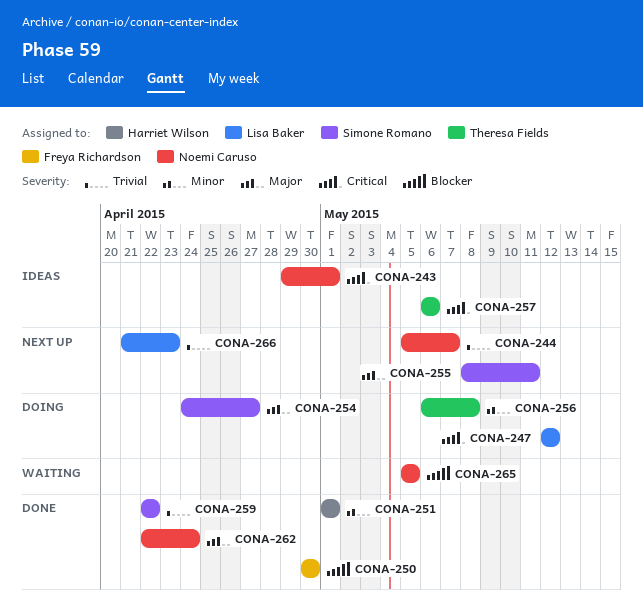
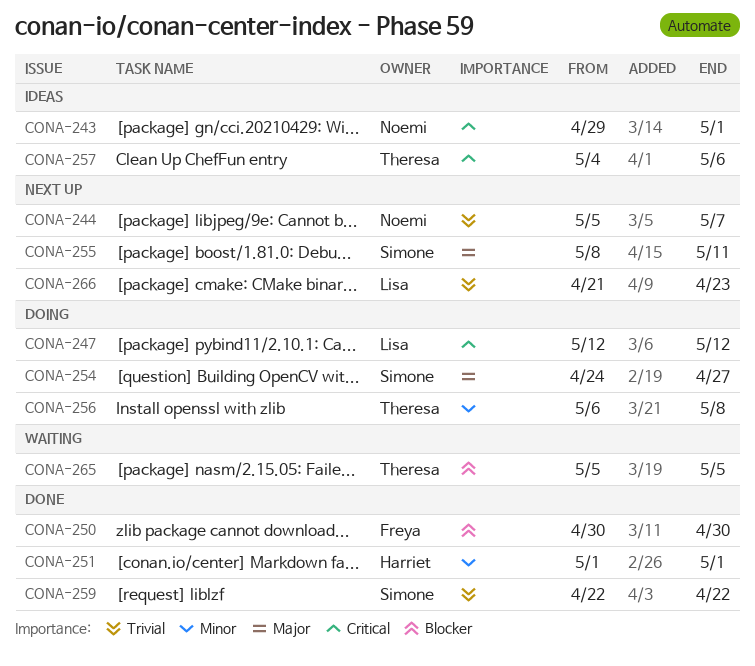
CONA-257, start: May 6 -> May 4
CONA-262: present -> none
CONA-265, owner: Noemi Caruso -> Theresa Fields

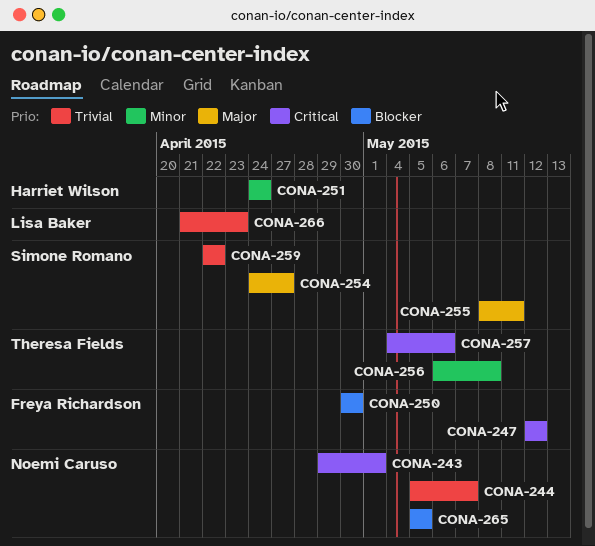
CONA-247, owner: Lisa Baker -> Freya Richardson
CONA-251, start: May 1 -> Apr 24
CONA-251, due: May 1 -> Apr 24
CONA-265, owner: Theresa Fields -> Noemi Caruso

